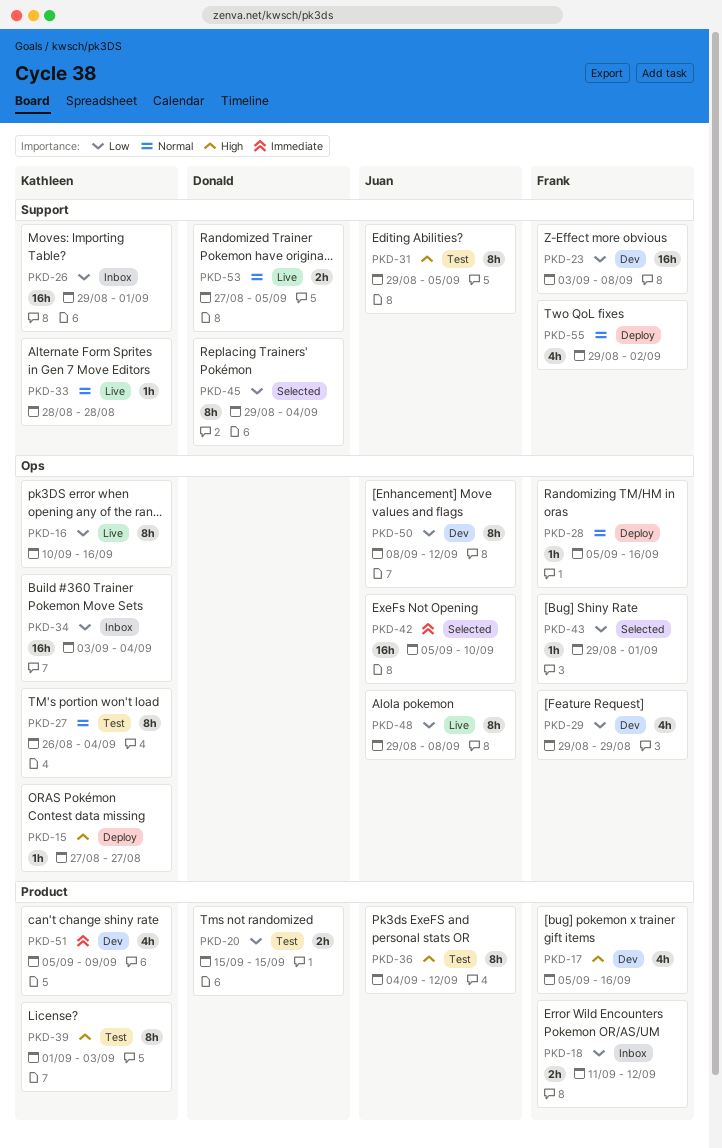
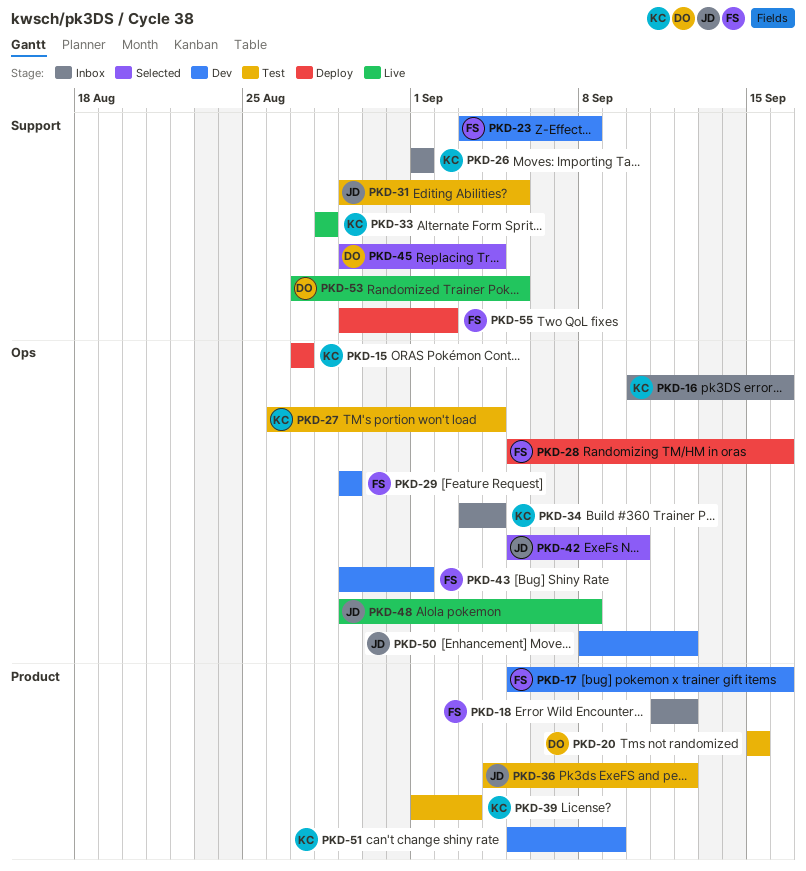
PKD-16, status: Live -> Inbox
PKD-26, start: Aug 29 -> Sep 1
PKD-43, status: Selected -> Dev

